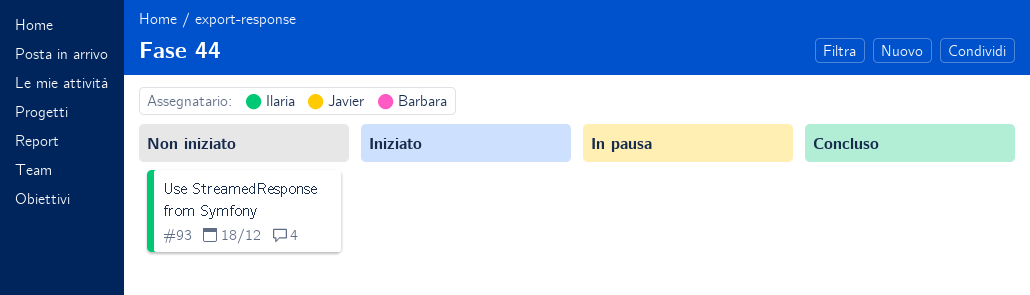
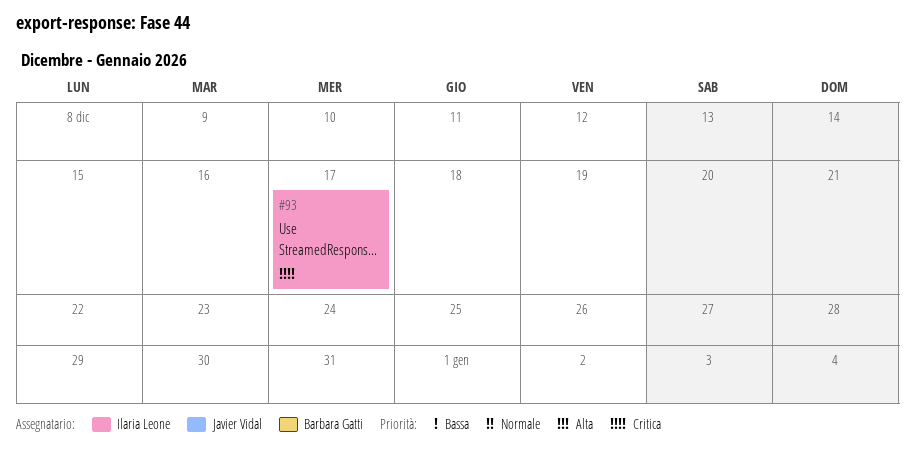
#93, due: Dec 18 -> Dec 17

